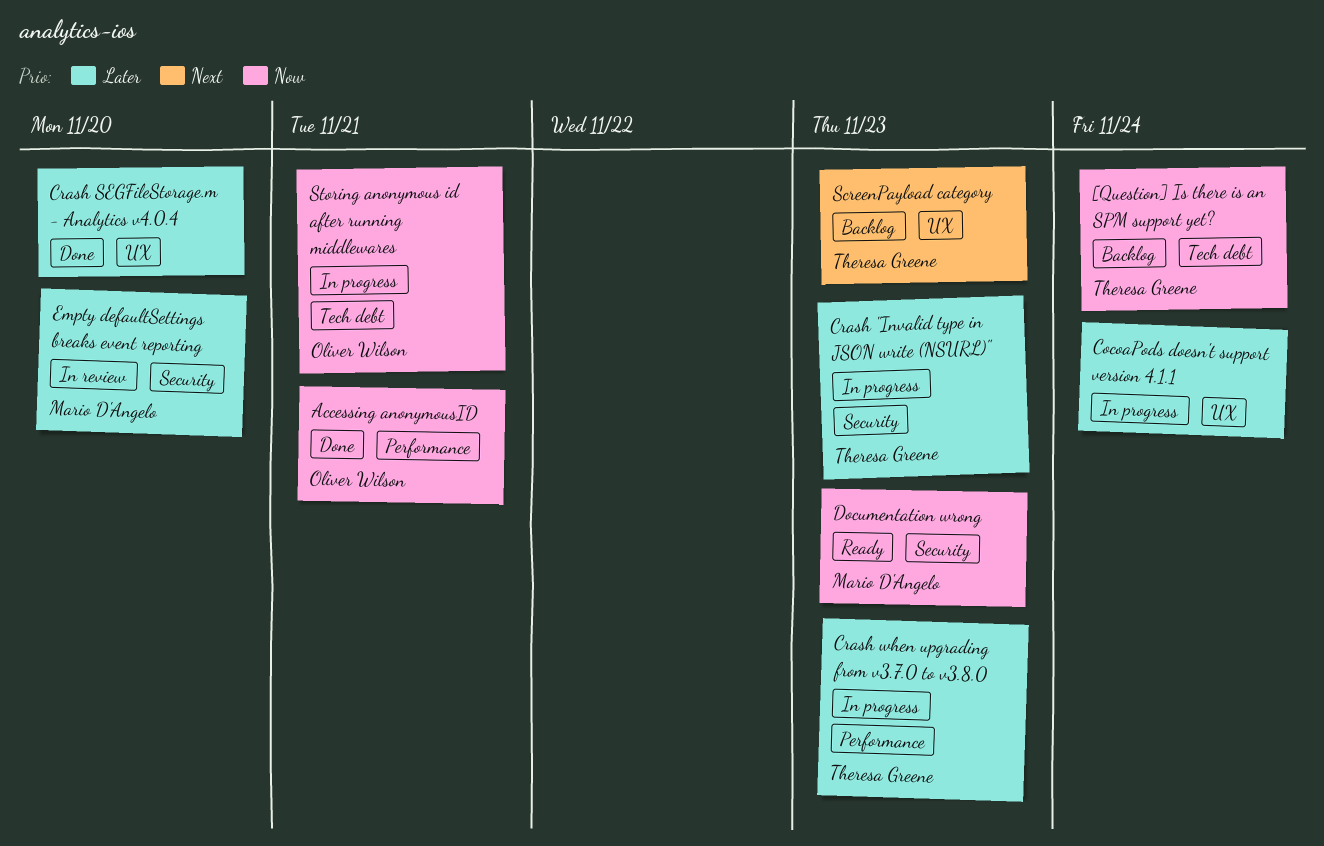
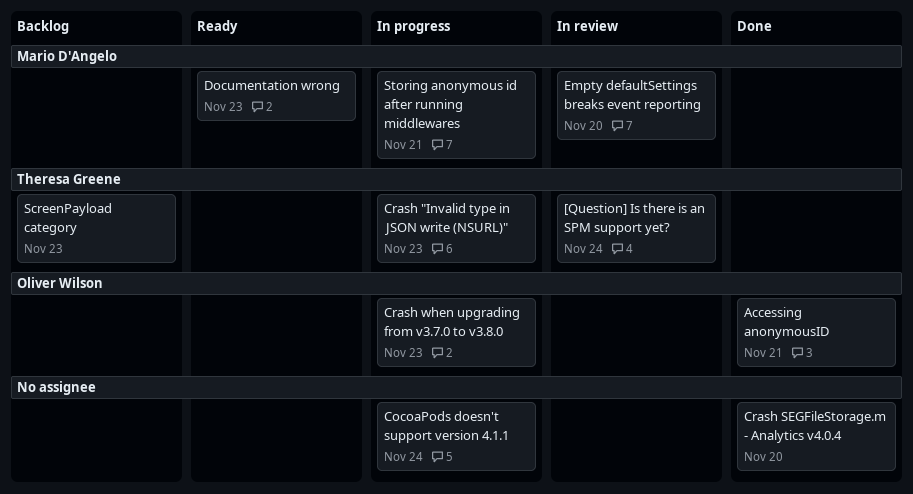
[Question] Is there is an SPM support yet?, status: Backlog -> In review
Crash when upgrading from v3.7.0 to v3.8.0, owner: Theresa Greene -> Oliver Wilson
Storing anonymous id after running middlewares, owner: Oliver Wilson -> Mario D'Angelo

